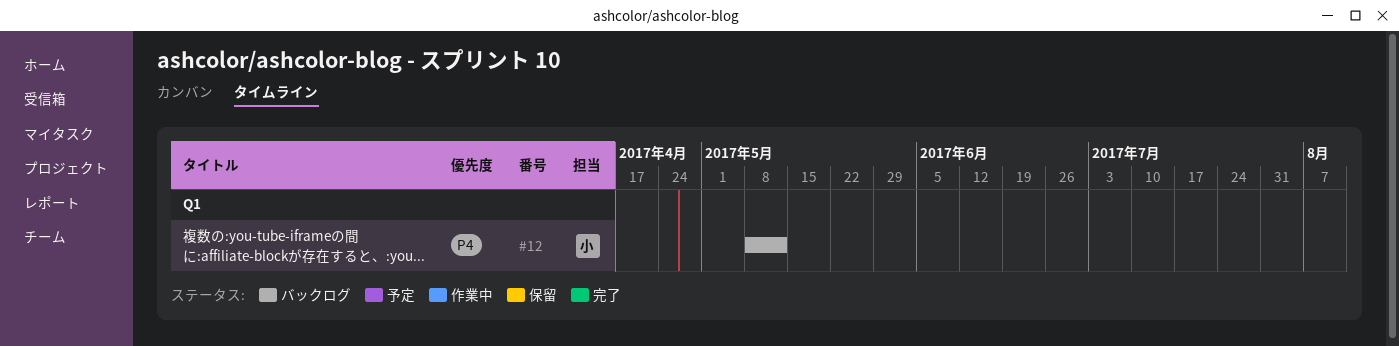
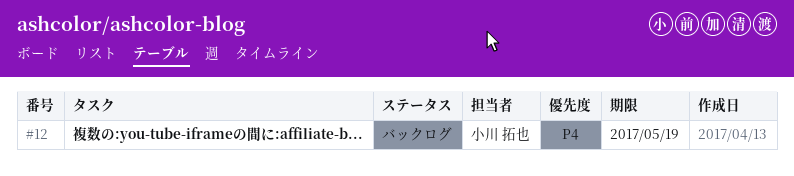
#12, due: May 12 -> May 19

